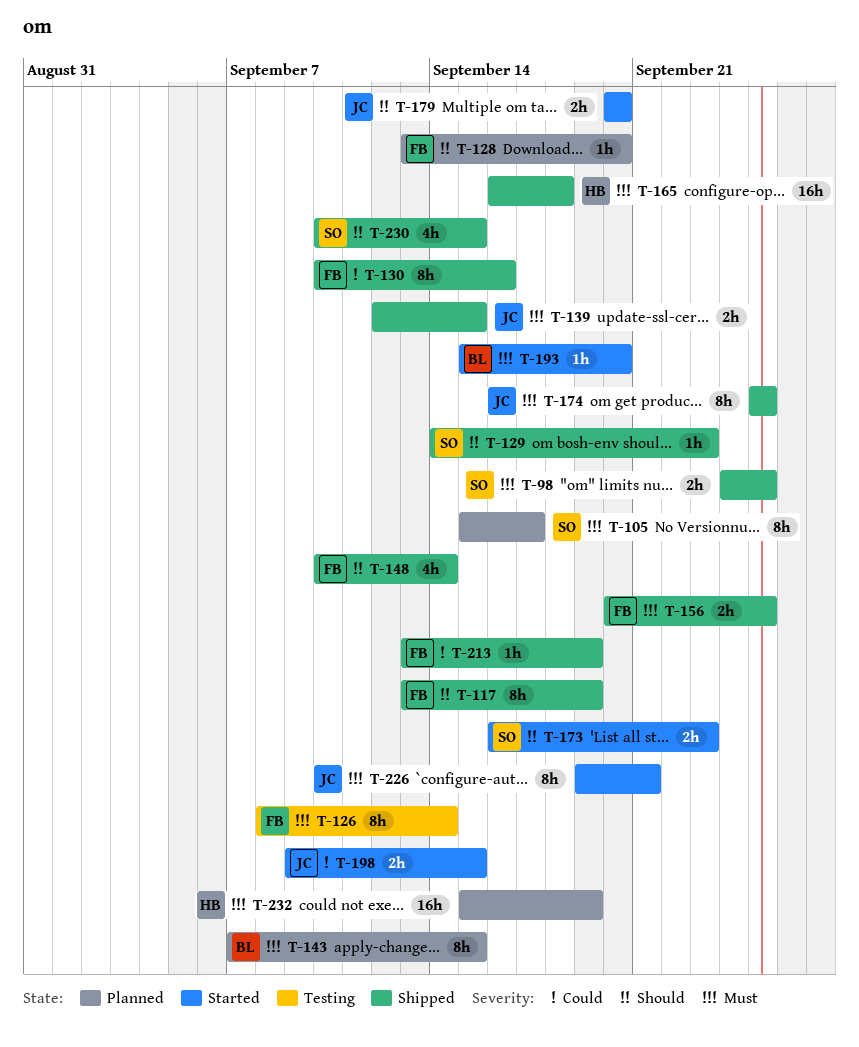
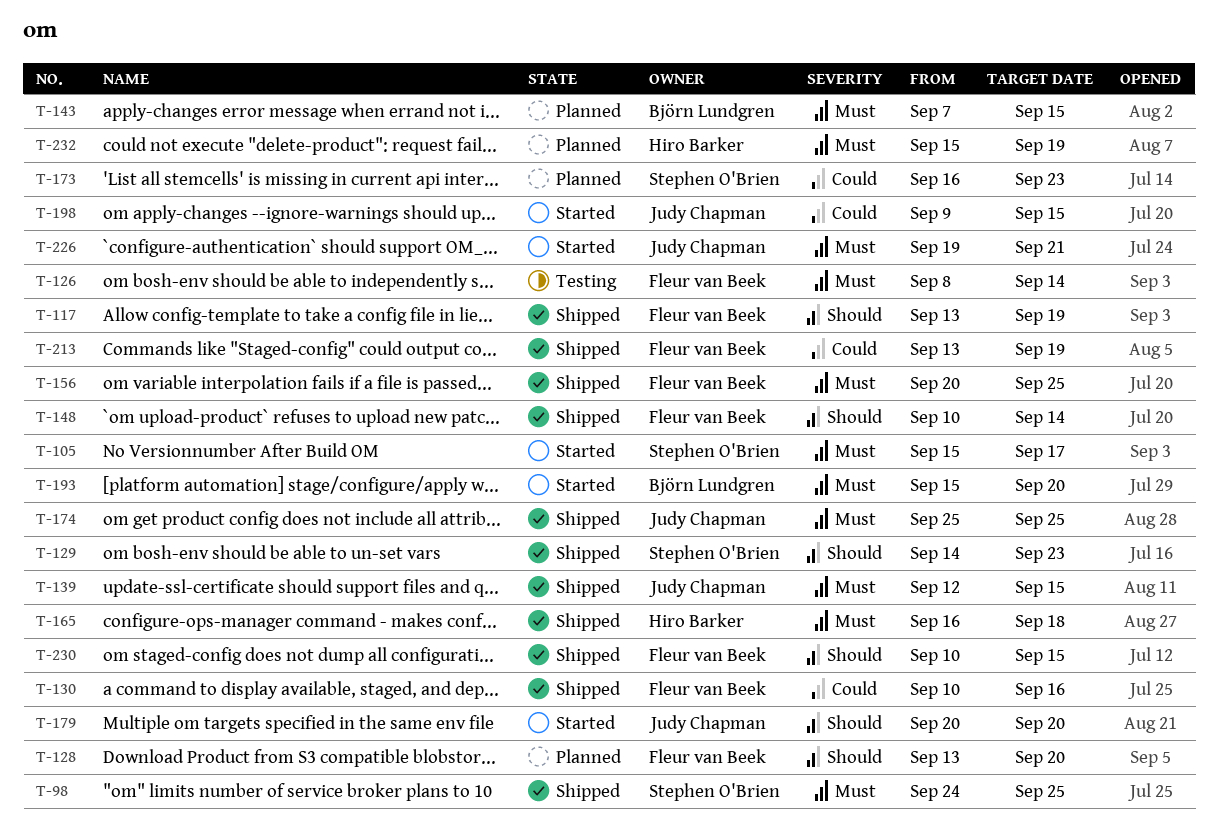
T-105, status: Planned -> Started
T-173, status: Started -> Planned
T-173, priority: Should -> Could
T-230, owner: Stephen O'Brien -> Fleur van Beek

